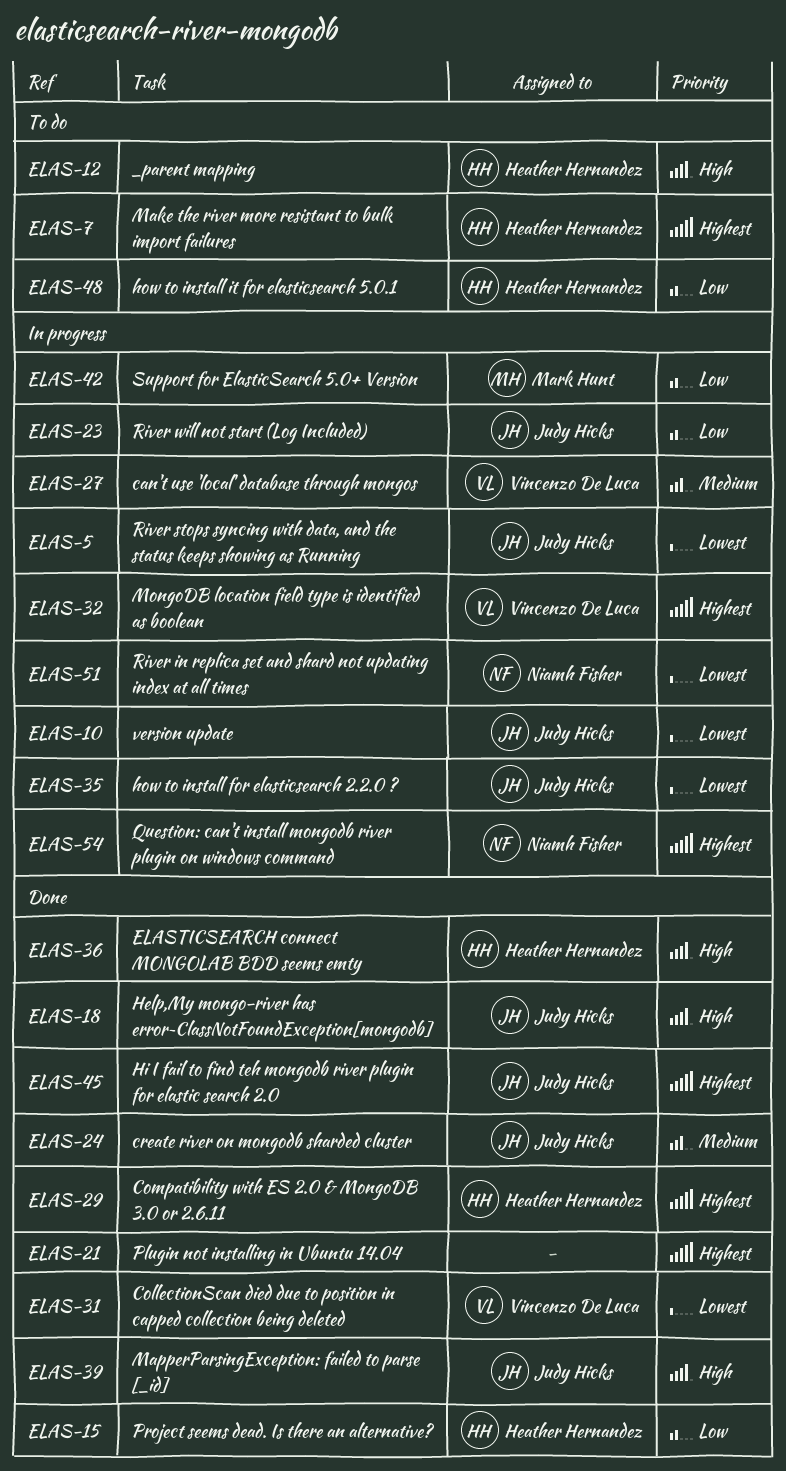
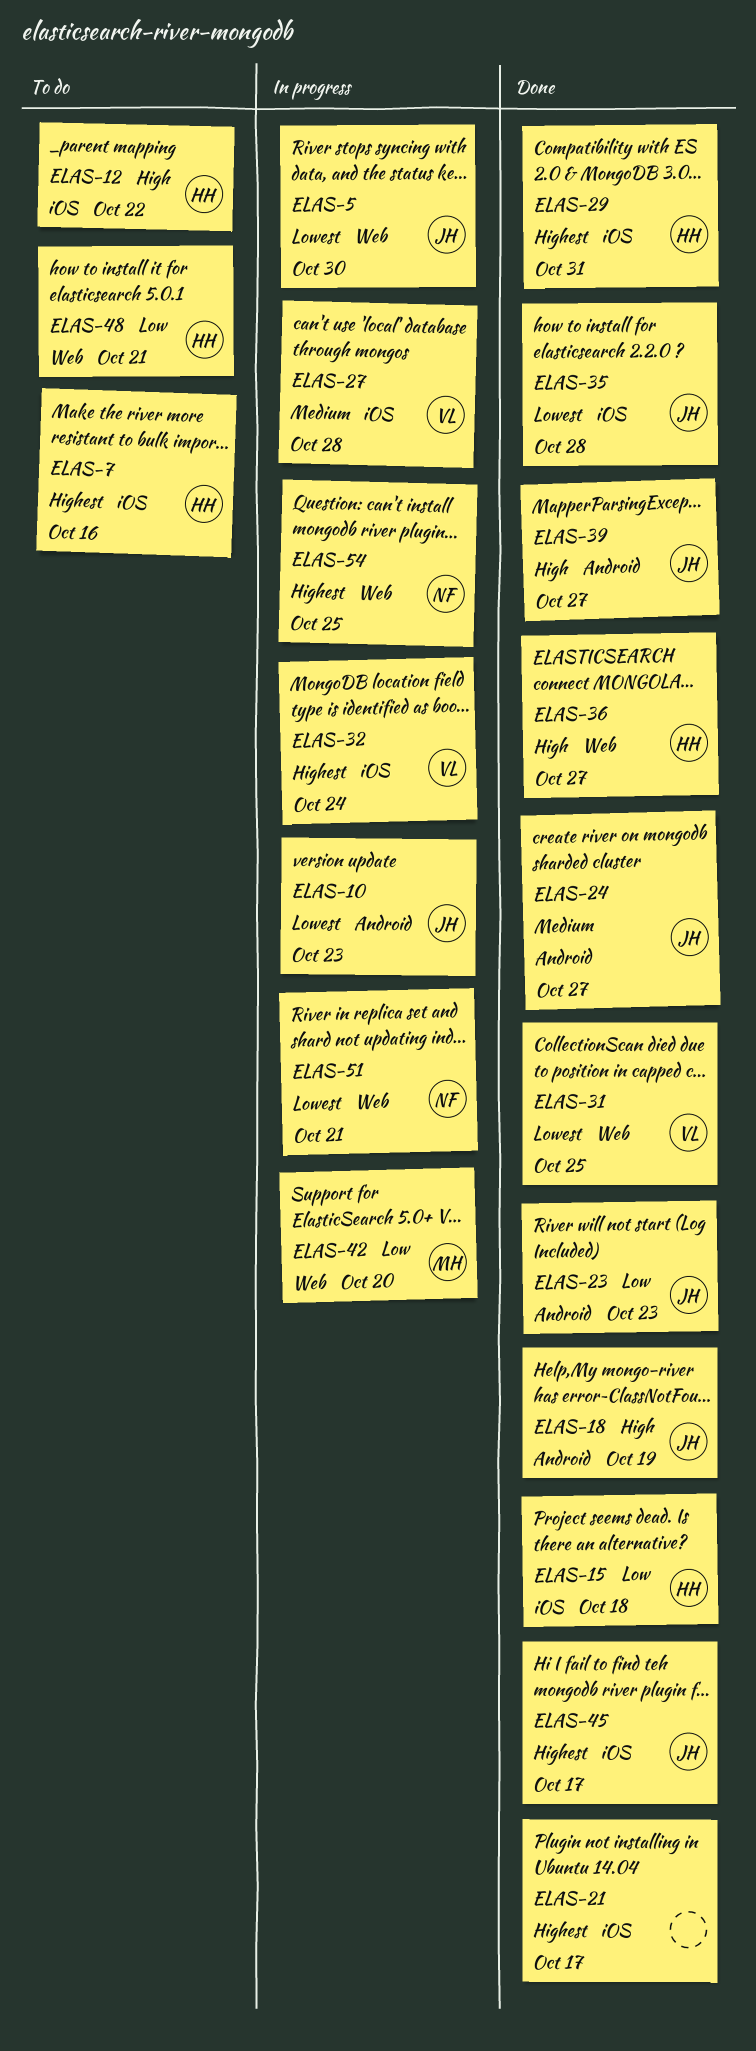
ELAS-23, status: In progress -> Done
ELAS-35, status: In progress -> Done

